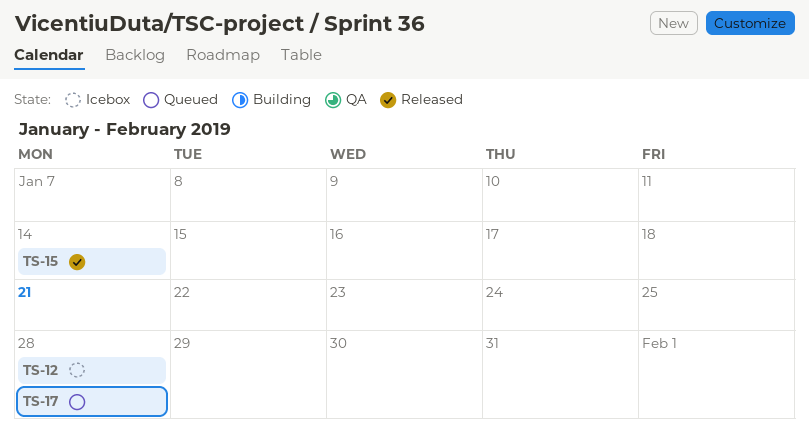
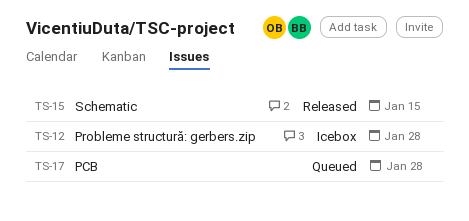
TS-15, due: Jan 14 -> Jan 15

